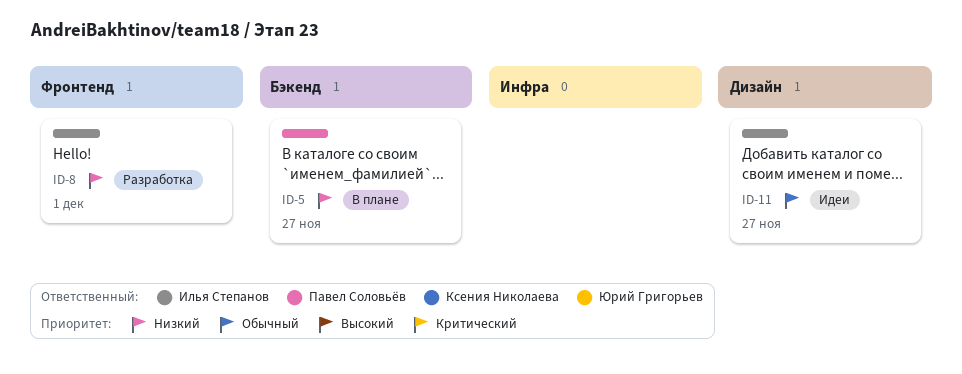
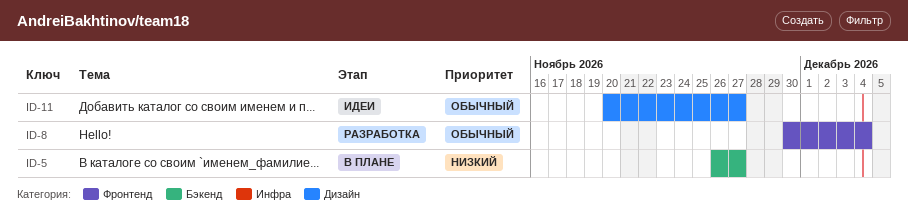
ID-8, priority: Низкий -> Обычный
ID-8, due: Dec 1 -> Dec 4

